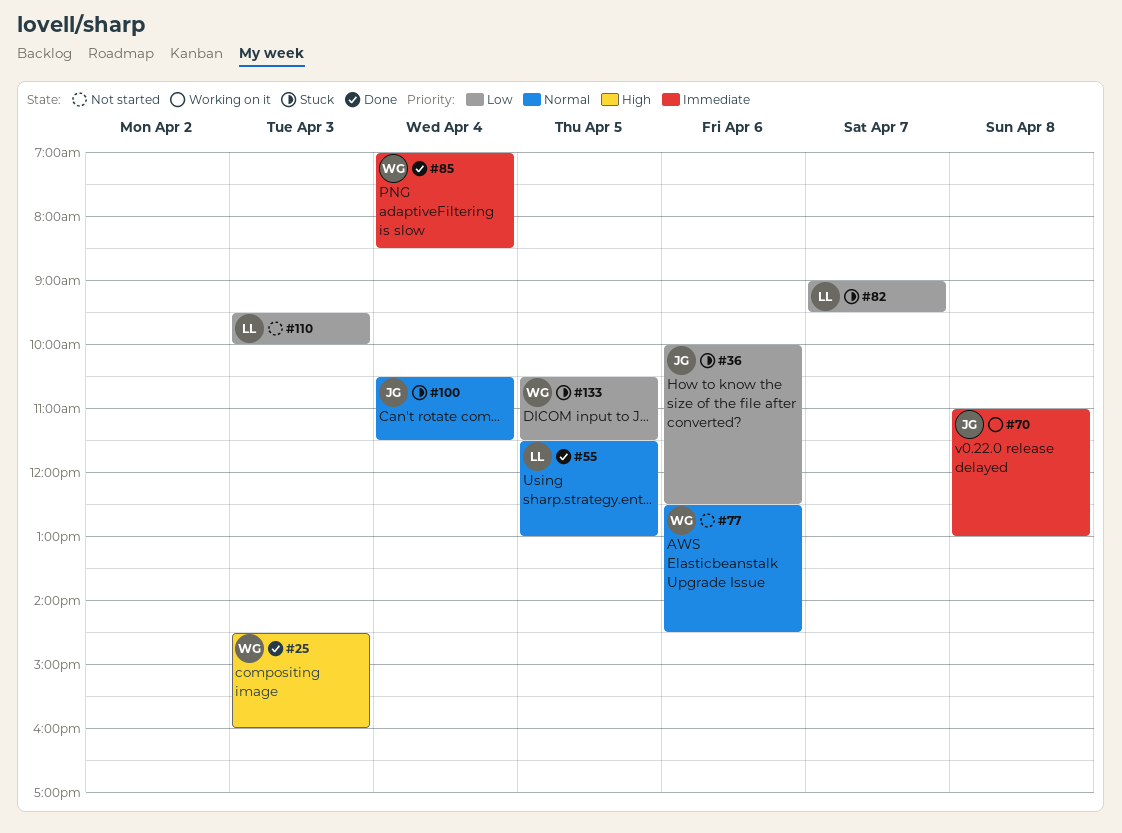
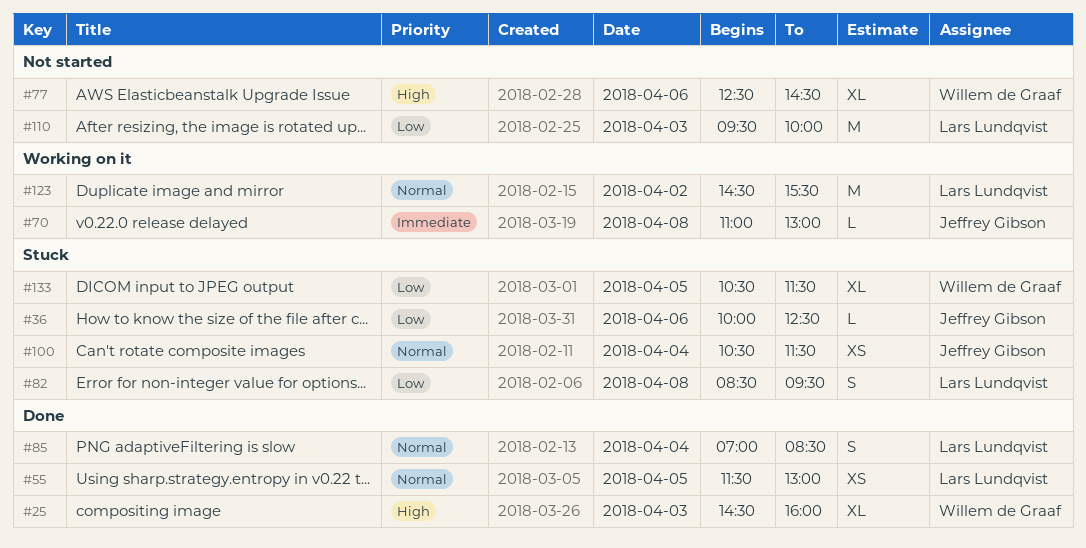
#77, priority: Normal -> High
#82, day: Apr 7 -> Apr 8
#82, begins: 09:00 -> 08:30
#85, owner: Willem de Graaf -> Lars Lundqvist
#85, priority: Immediate -> Normal
#123: none -> present

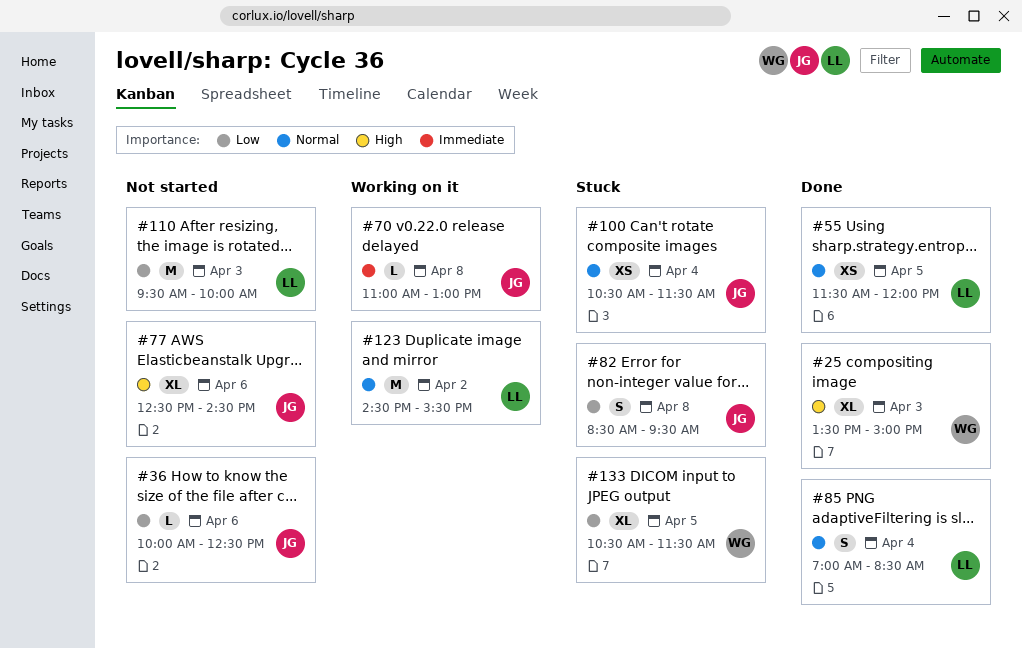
#25, begins: 14:30 -> 13:30
#25, ends: 16:00 -> 15:00
#36, status: Stuck -> Not started
#55, ends: 13:00 -> 12:00
#77, owner: Willem de Graaf -> Jeffrey Gibson
#82, owner: Lars Lundqvist -> Jeffrey Gibson

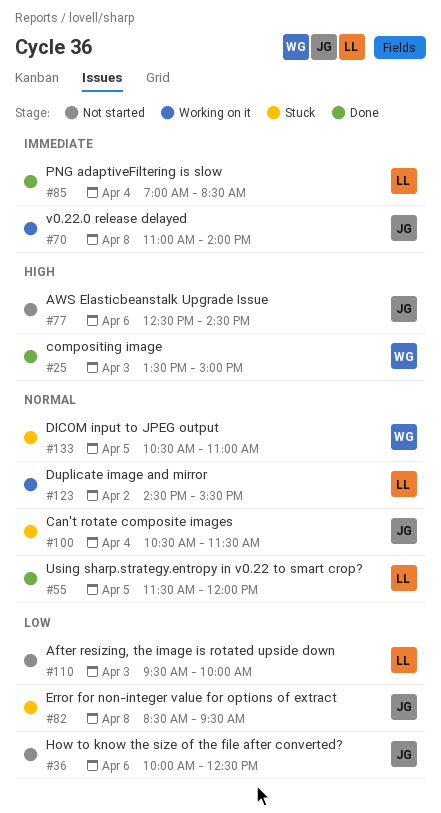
#70, ends: 13:00 -> 14:00
#85, priority: Normal -> Immediate
#133, priority: Low -> Normal
#133, ends: 11:30 -> 11:00

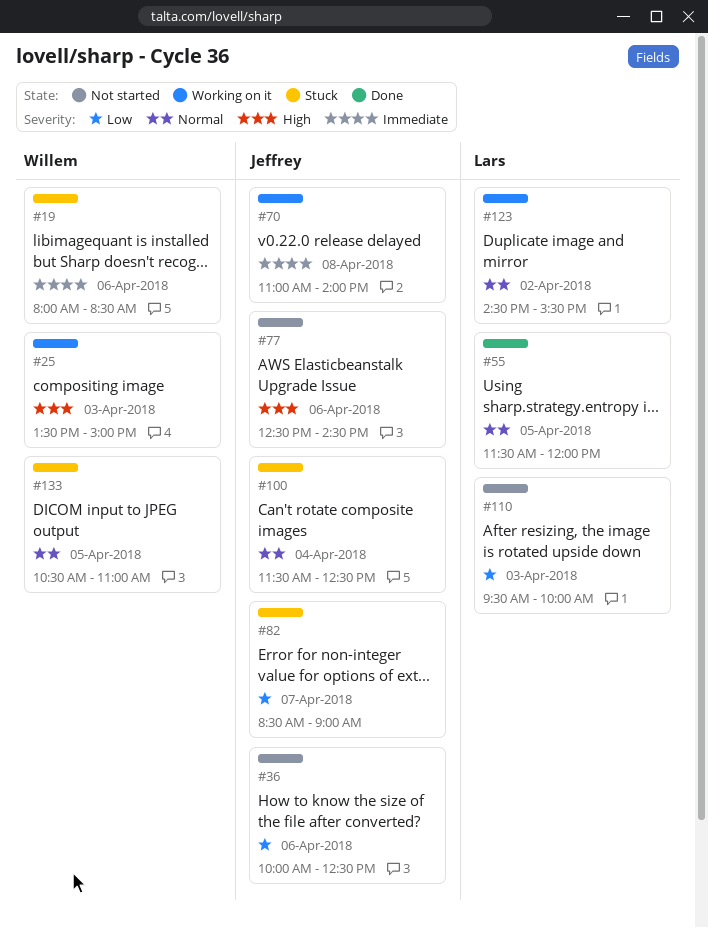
#19: none -> present
#25, status: Done -> Working on it
#82, day: Apr 8 -> Apr 7
#82, ends: 09:30 -> 09:00
#85: present -> none
#100, begins: 10:30 -> 11:30
#100, ends: 11:30 -> 12:30

